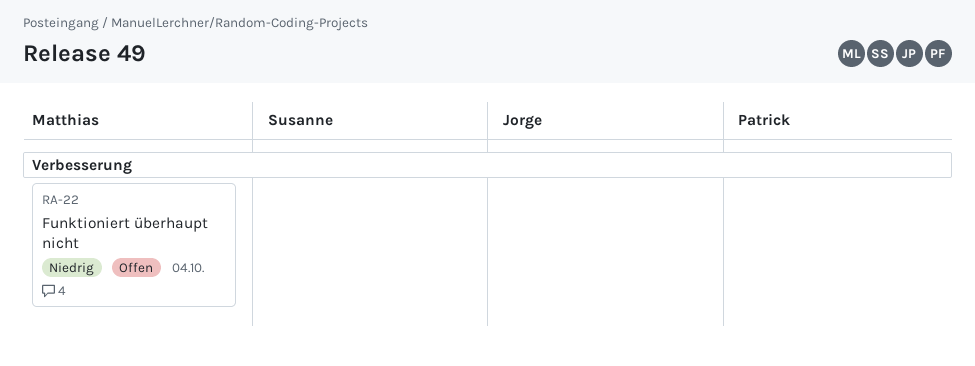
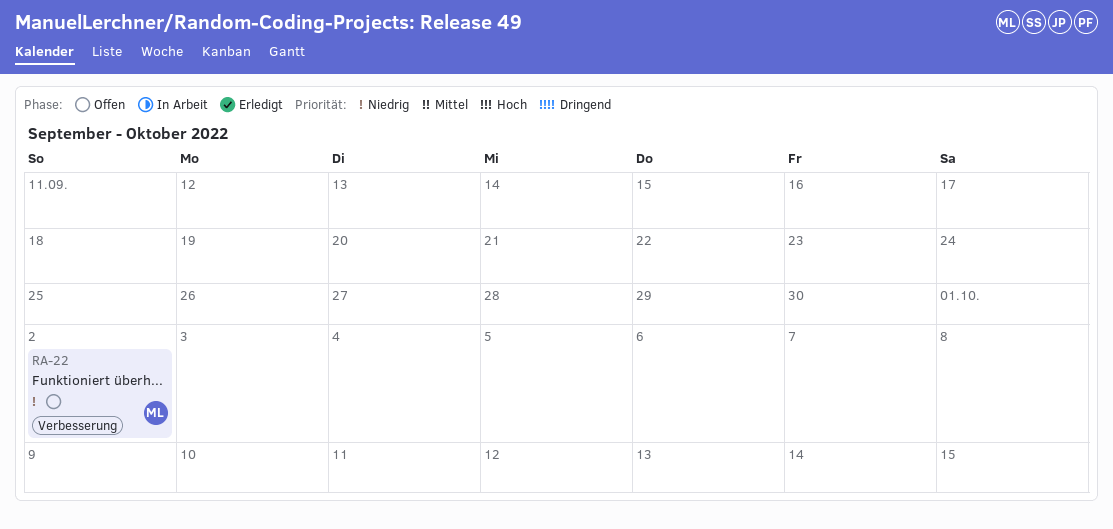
RA-22, due: Oct 4 -> Oct 2

